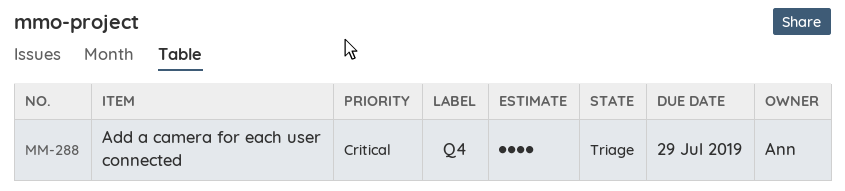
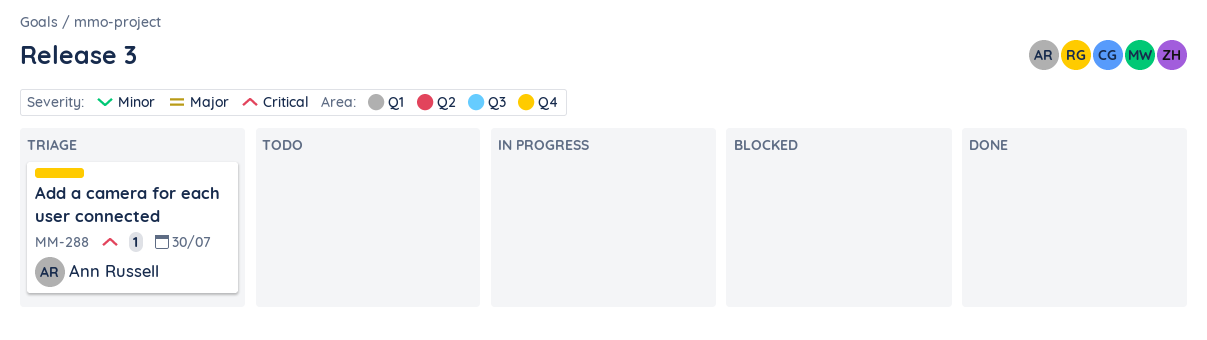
MM-288, estimate: 4 -> 1
MM-288, due: Jul 29 -> Jul 30

